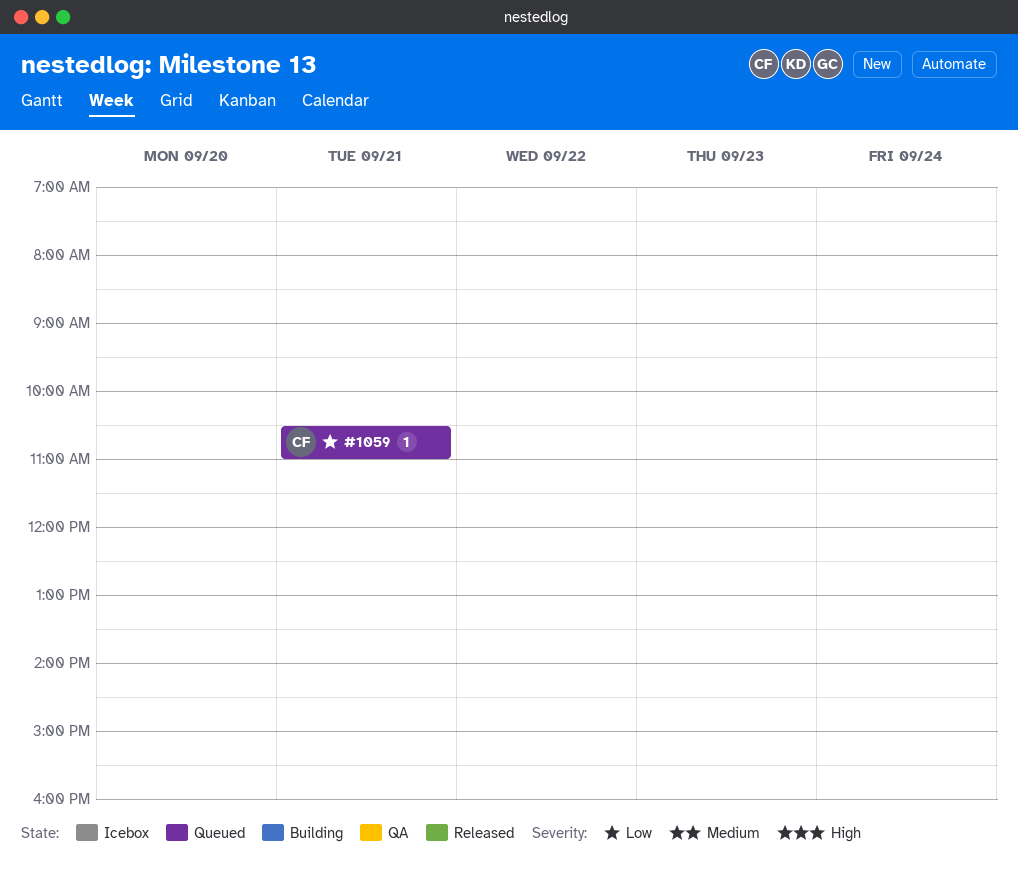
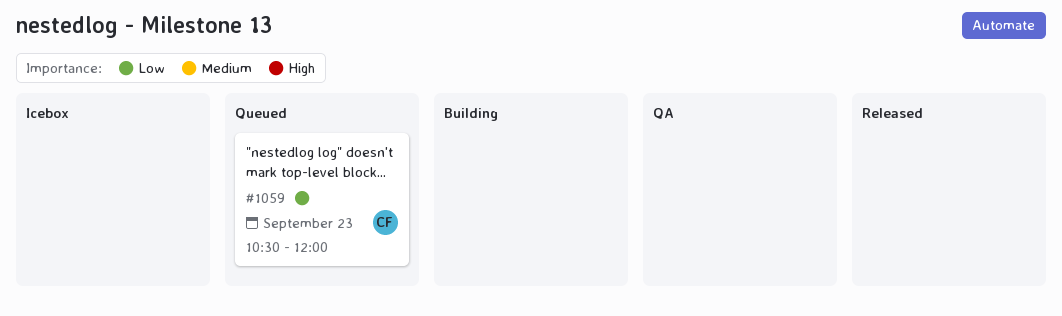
#1059, day: Sep 21 -> Sep 23
#1059, ends: 11:00 -> 12:00

